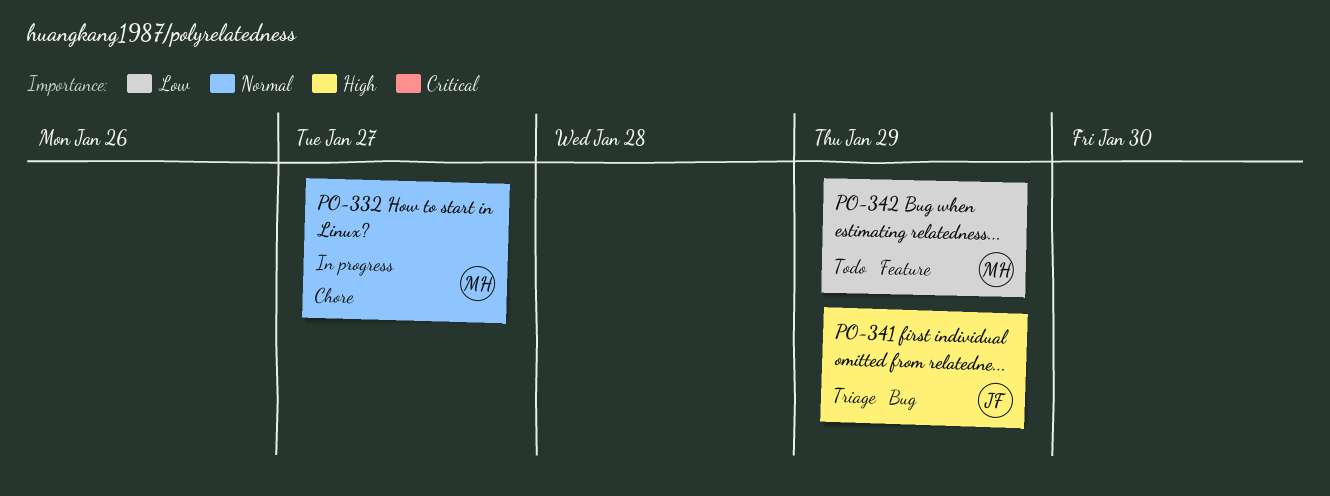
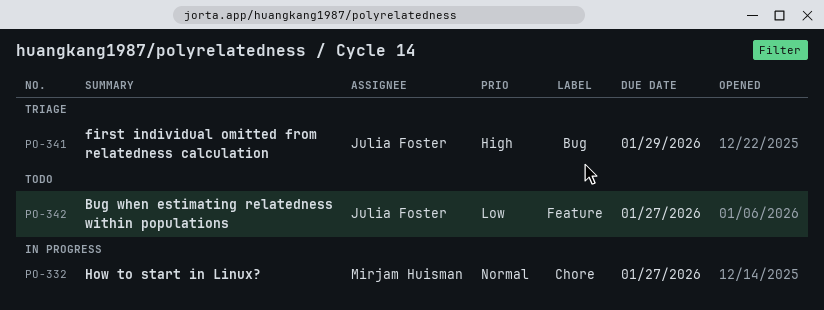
PO-342, owner: Mirjam Huisman -> Julia Foster
PO-342, due: Jan 29 -> Jan 27

